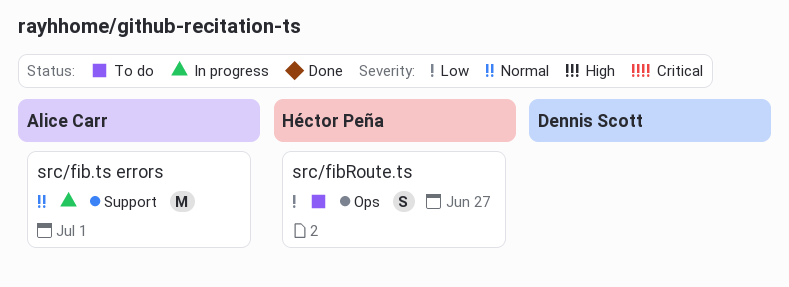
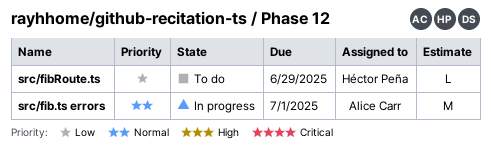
src/fibRoute.ts, estimate: S -> L
src/fibRoute.ts, due: Jun 27 -> Jun 29

